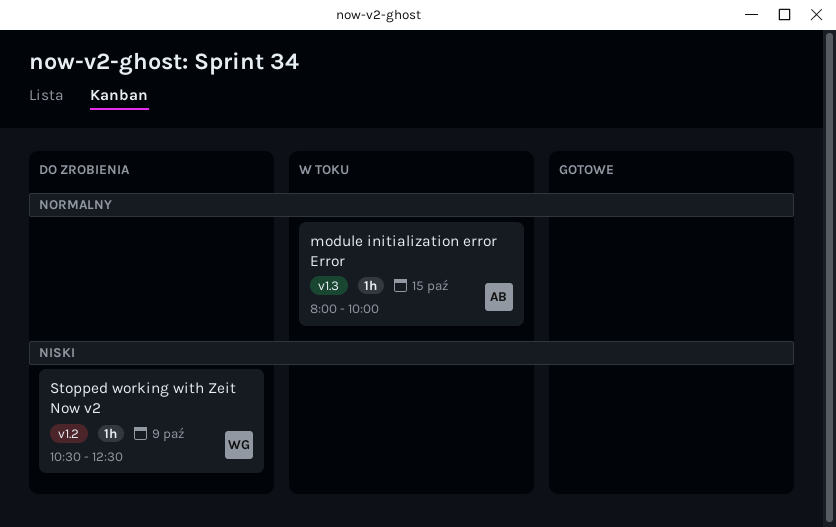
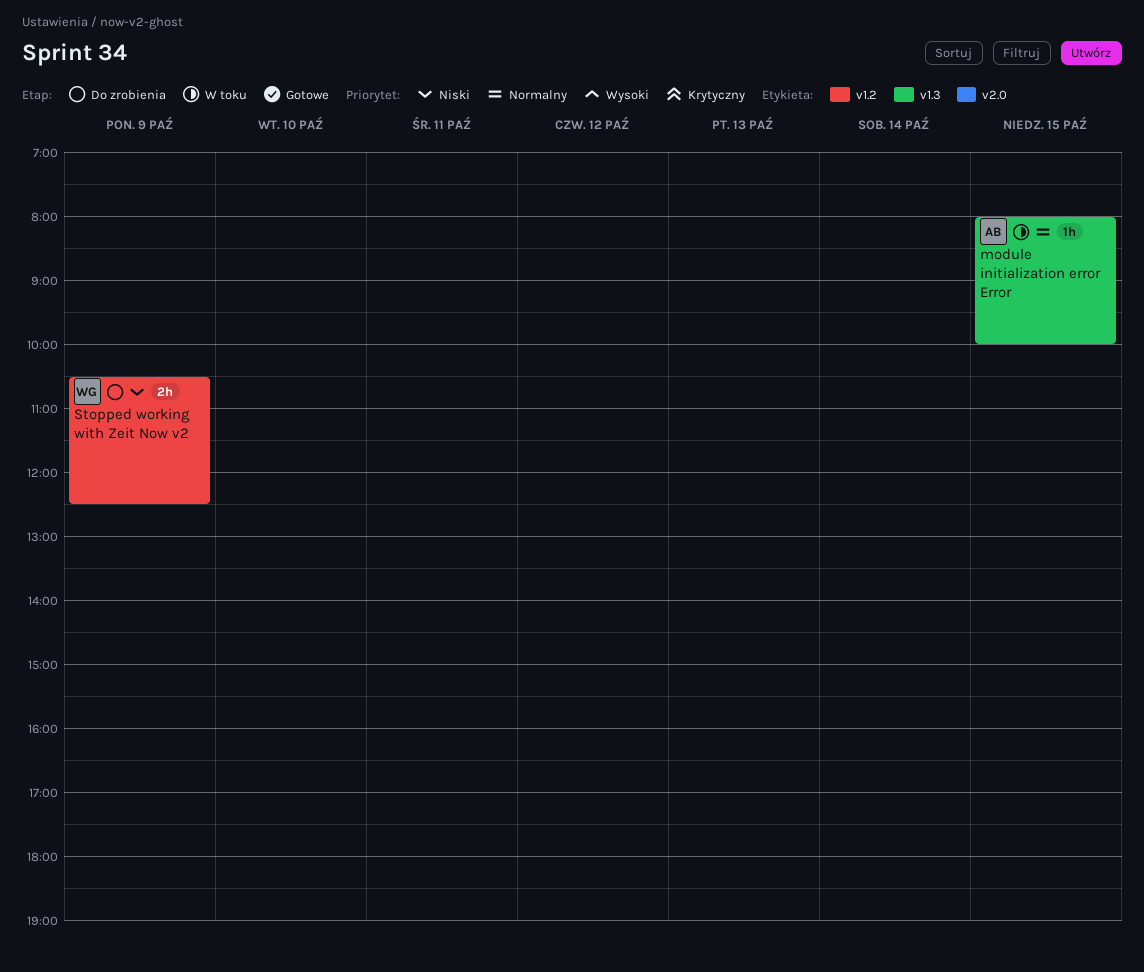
Stopped working with Zeit Now v2, estimate: 1h -> 2h

